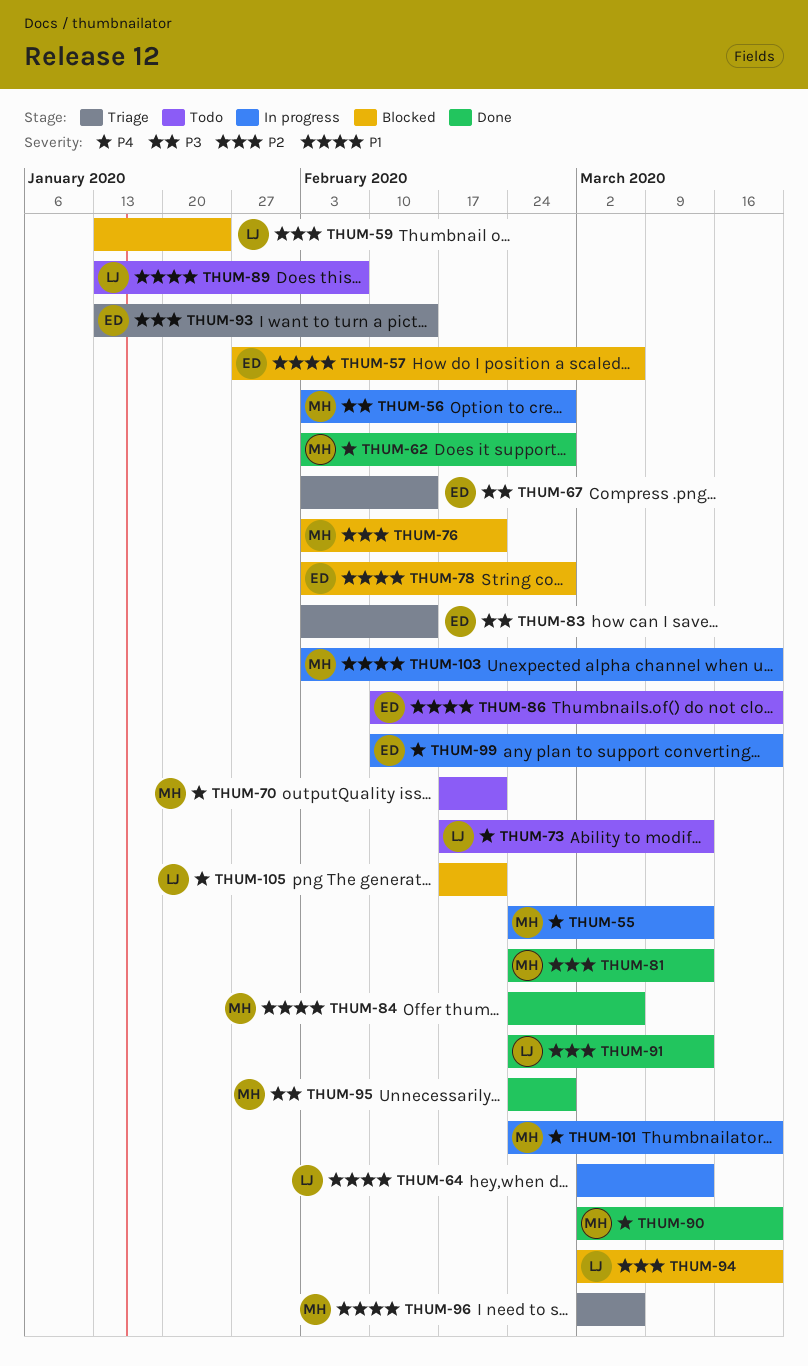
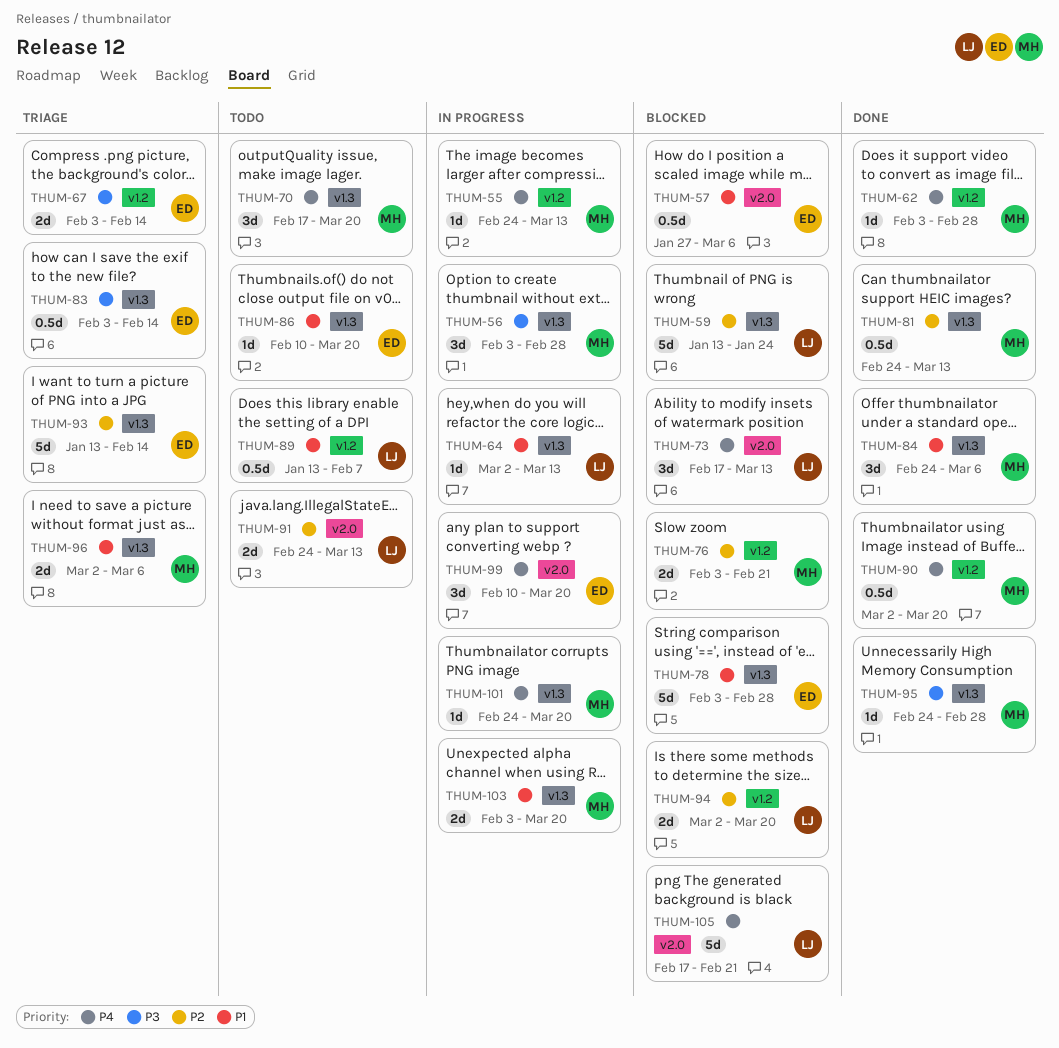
THUM-70, due: Feb 21 -> Mar 20
THUM-73, status: Todo -> Blocked
THUM-91, status: Done -> Todo

